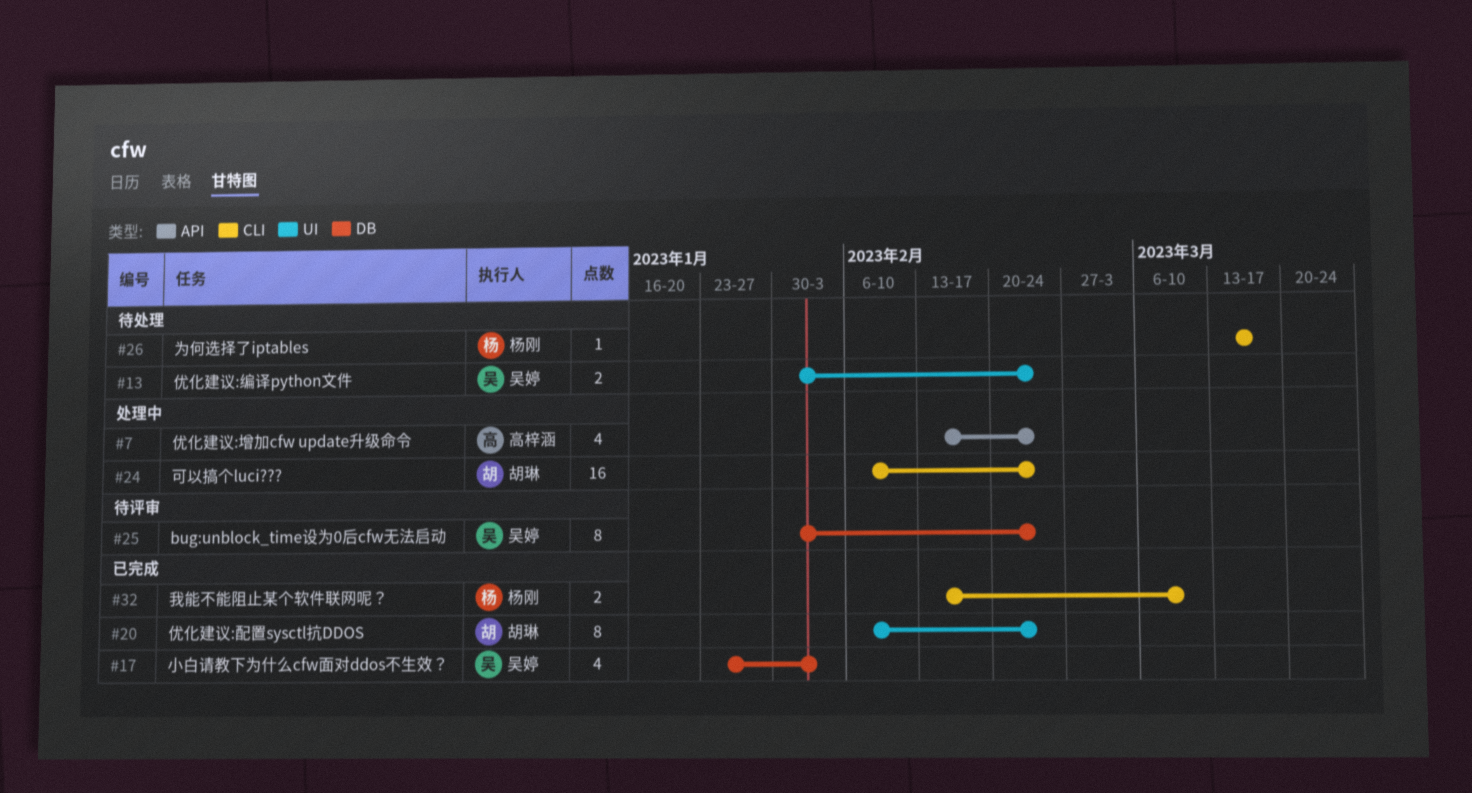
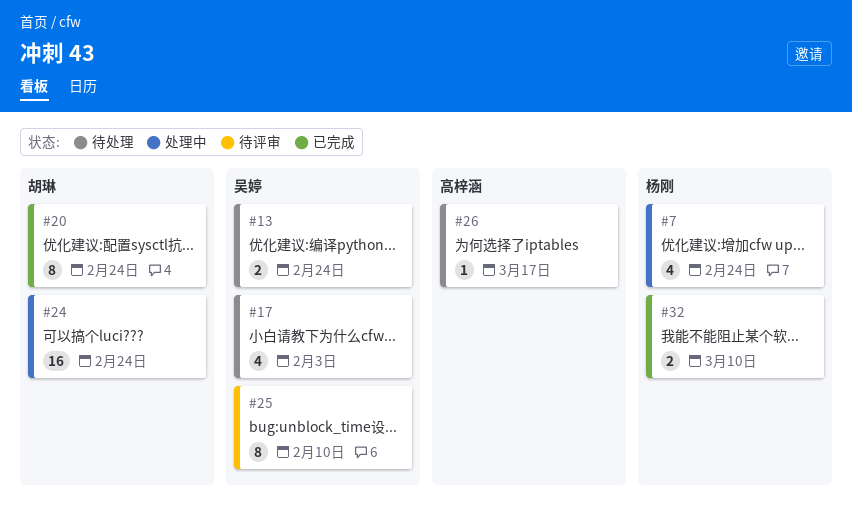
#7, owner: 高梓涵 -> 杨刚
#17, status: 已完成 -> 待处理
#25, due: Feb 24 -> Feb 10
#26, owner: 杨刚 -> 高梓涵

